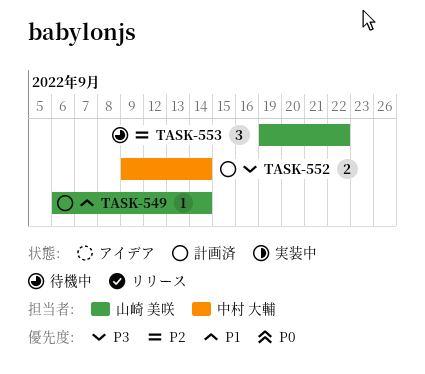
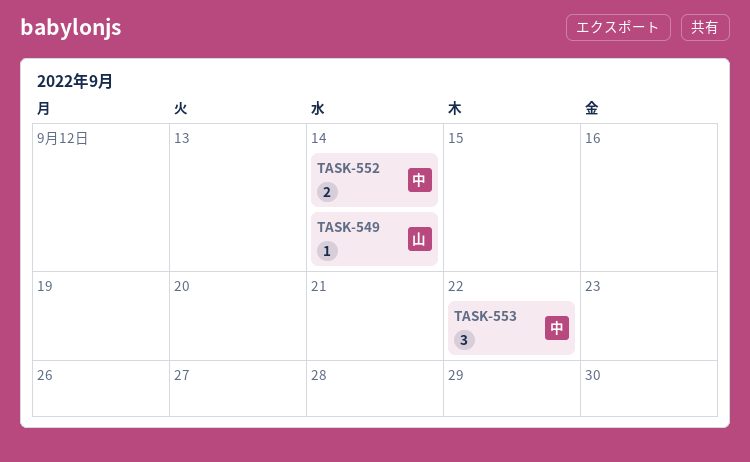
TASK-553, owner: 山崎 美咲 -> 中村 大輔

